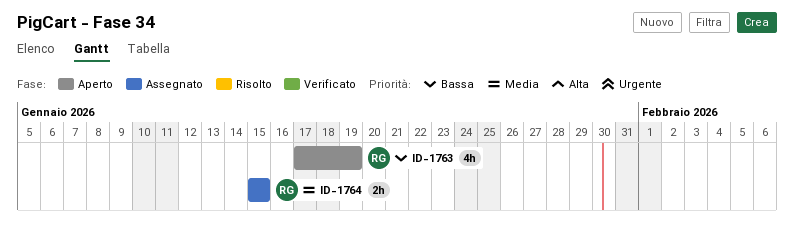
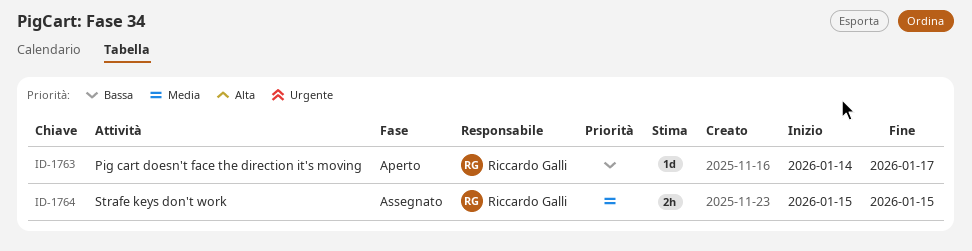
ID-1763, estimate: 4h -> 1d
ID-1763, start: Jan 17 -> Jan 14
ID-1763, due: Jan 19 -> Jan 17

